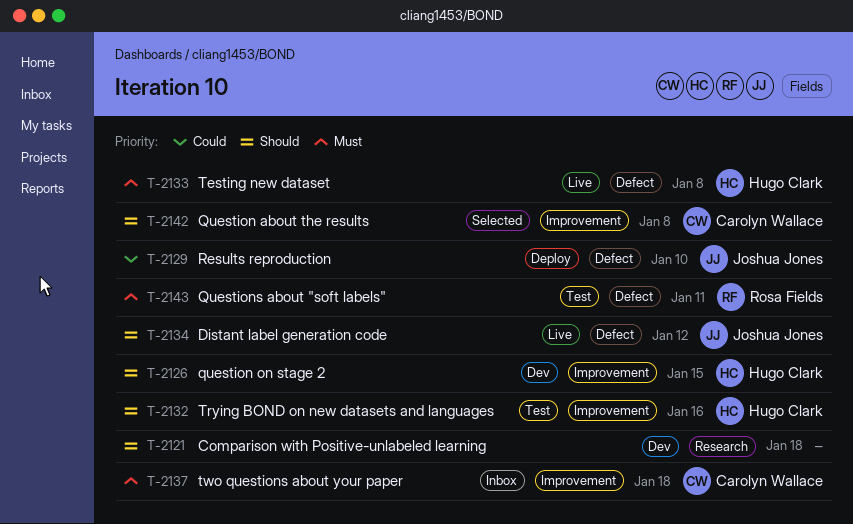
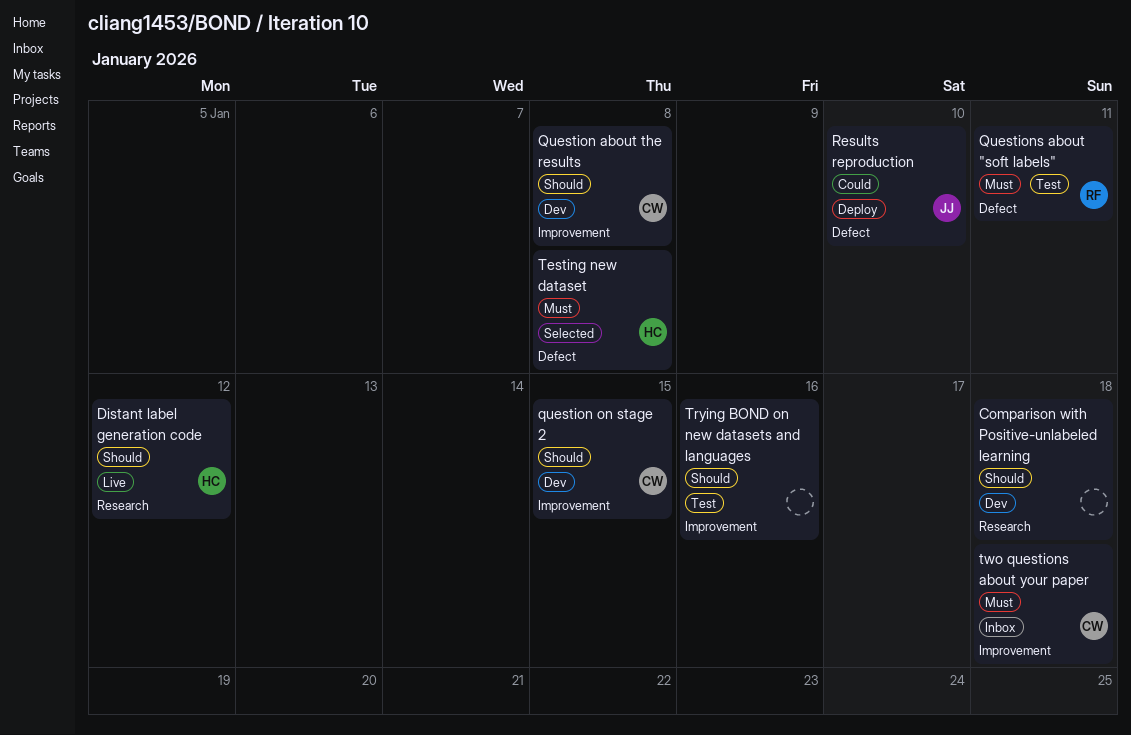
Distant label generation code, owner: Joshua Jones -> Hugo Clark
Distant label generation code, label: Defect -> Research
Question about the results, status: Selected -> Dev
question on stage 2, owner: Hugo Clark -> Carolyn Wallace
Testing new dataset, status: Live -> Selected
Trying BOND on new datasets and languages, owner: Hugo Clark -> none

